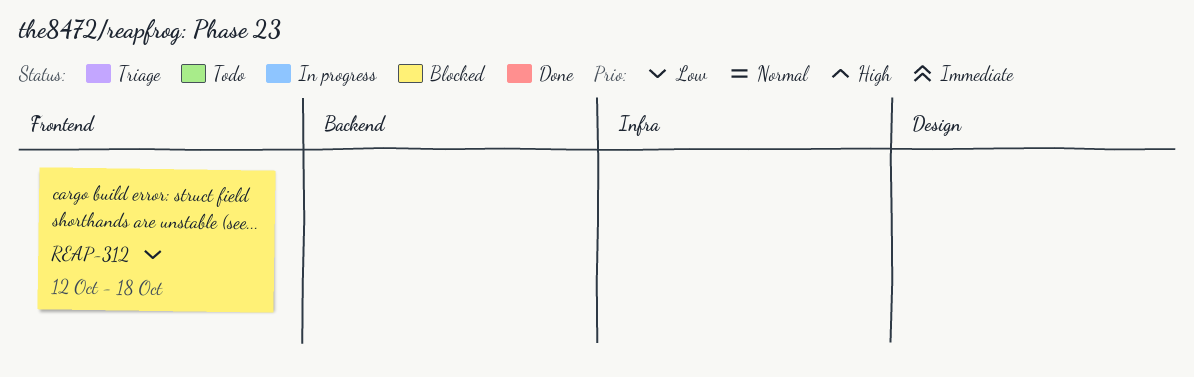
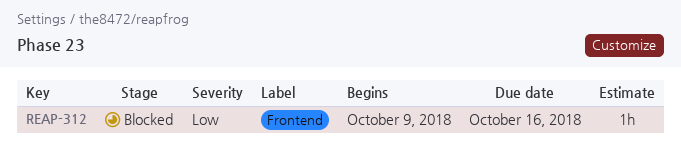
REAP-312, start: Oct 12 -> Oct 9
REAP-312, due: Oct 18 -> Oct 16

